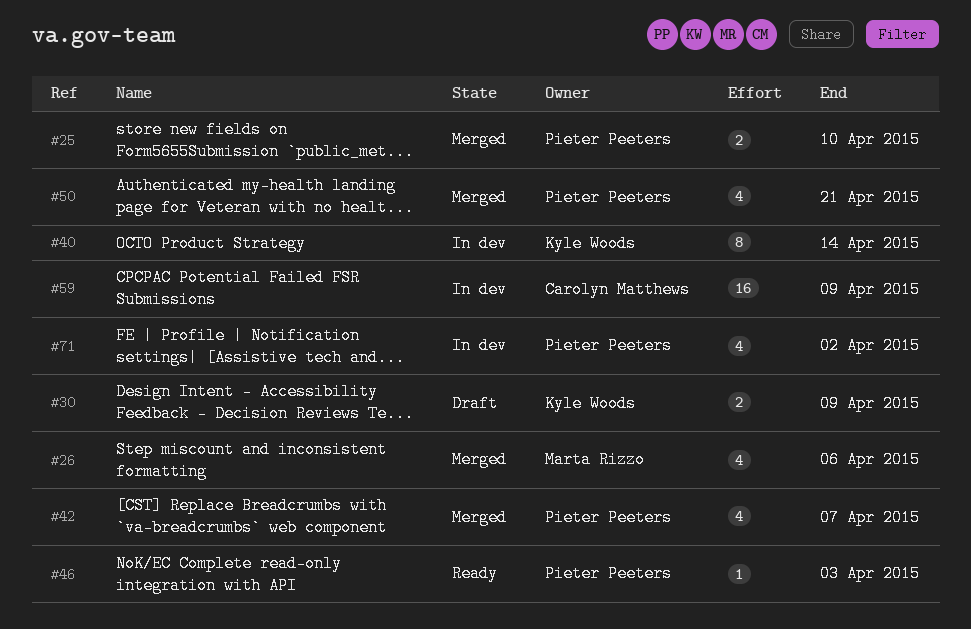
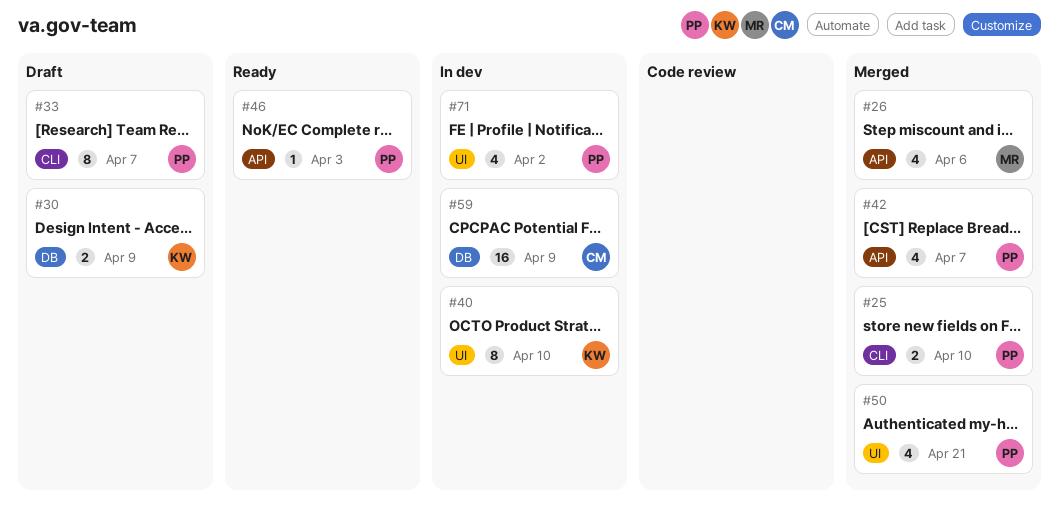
#33: none -> present
#40, due: Apr 14 -> Apr 10

